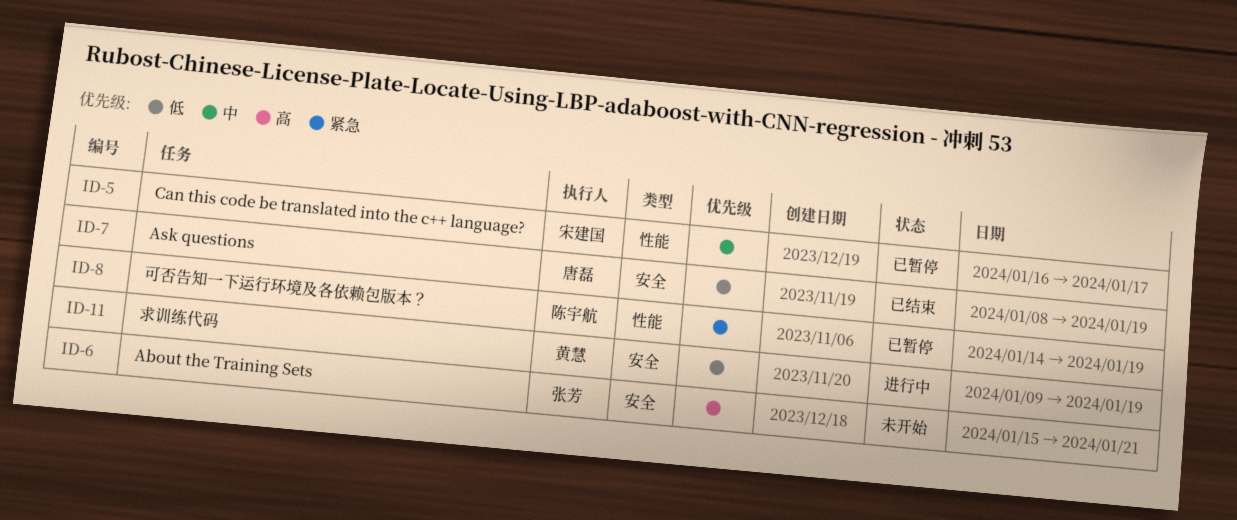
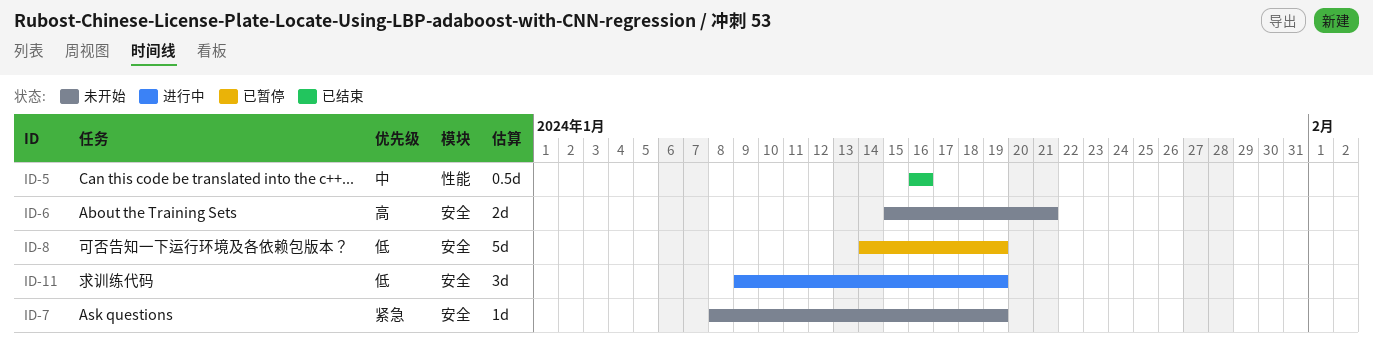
ID-5, status: 已暂停 -> 已结束
ID-5, due: Jan 17 -> Jan 16
ID-7, status: 已结束 -> 未开始
ID-7, priority: 低 -> 紧急
ID-8, priority: 紧急 -> 低
ID-8, label: 性能 -> 安全

